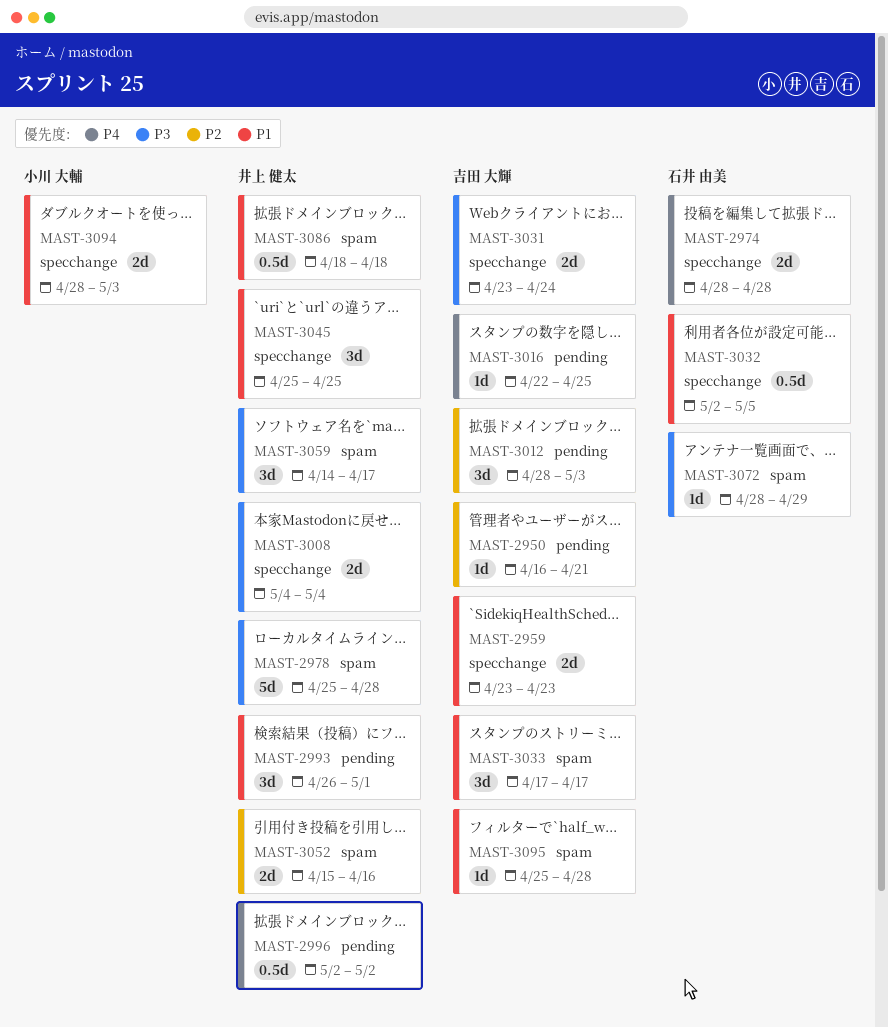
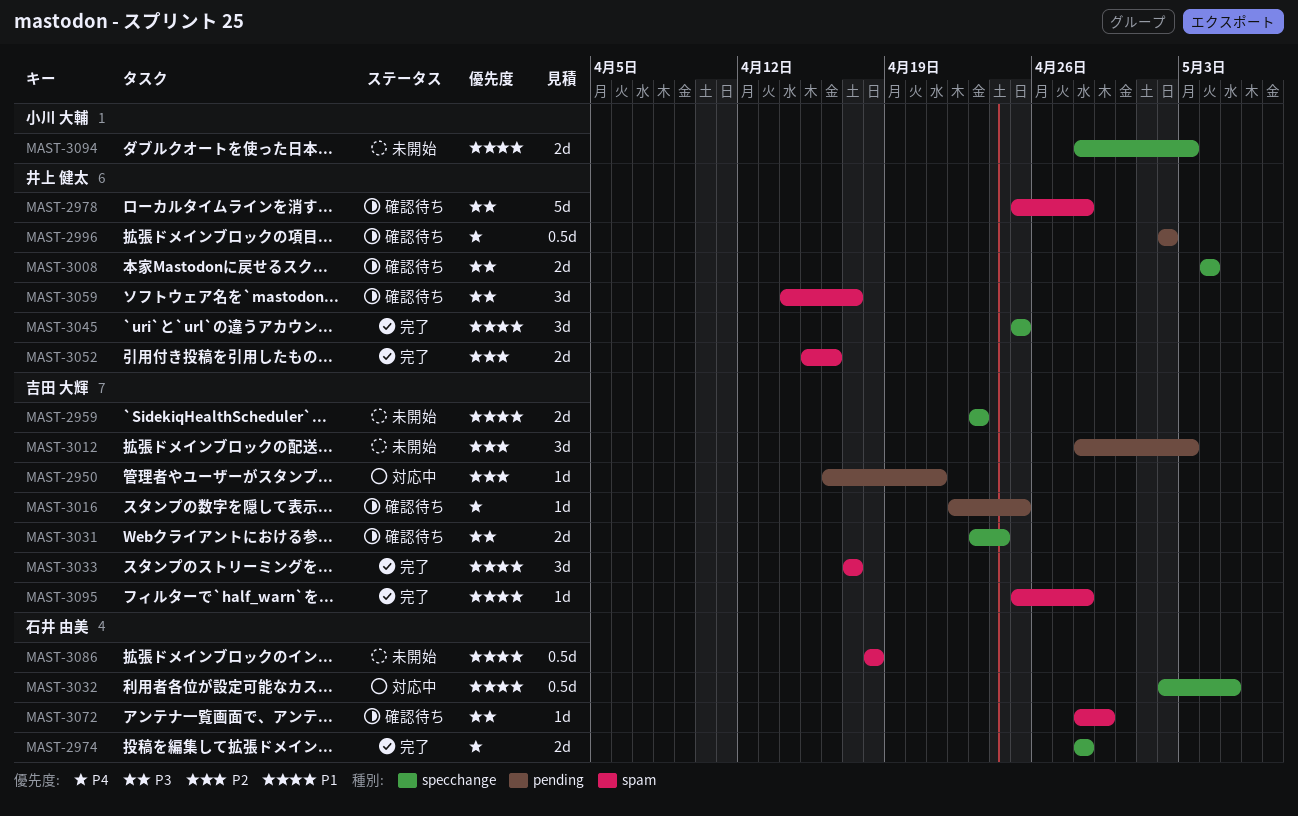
MAST-2993: present -> none
MAST-3086, owner: 井上 健太 -> 石井 由美

